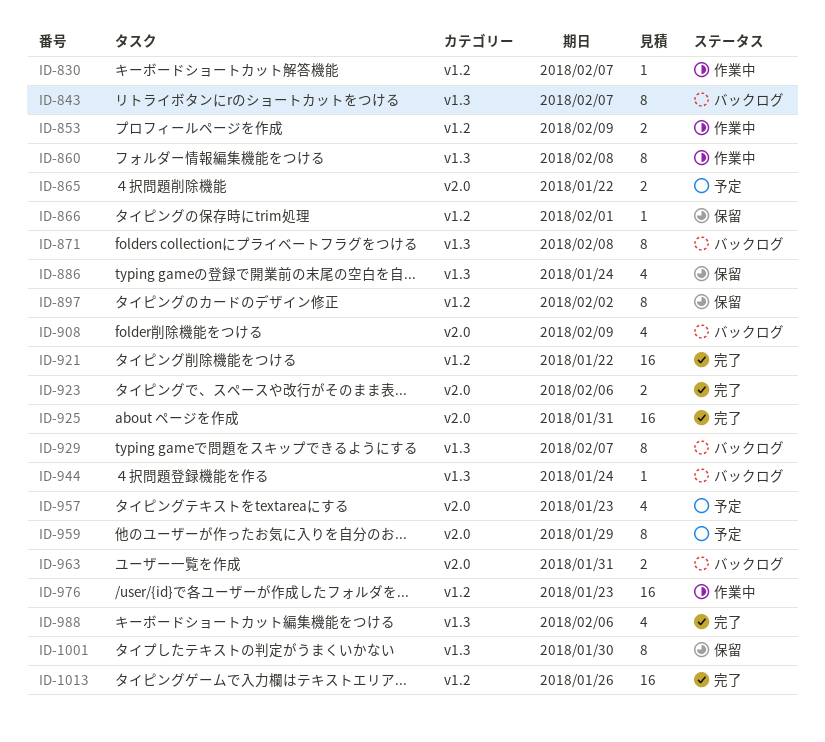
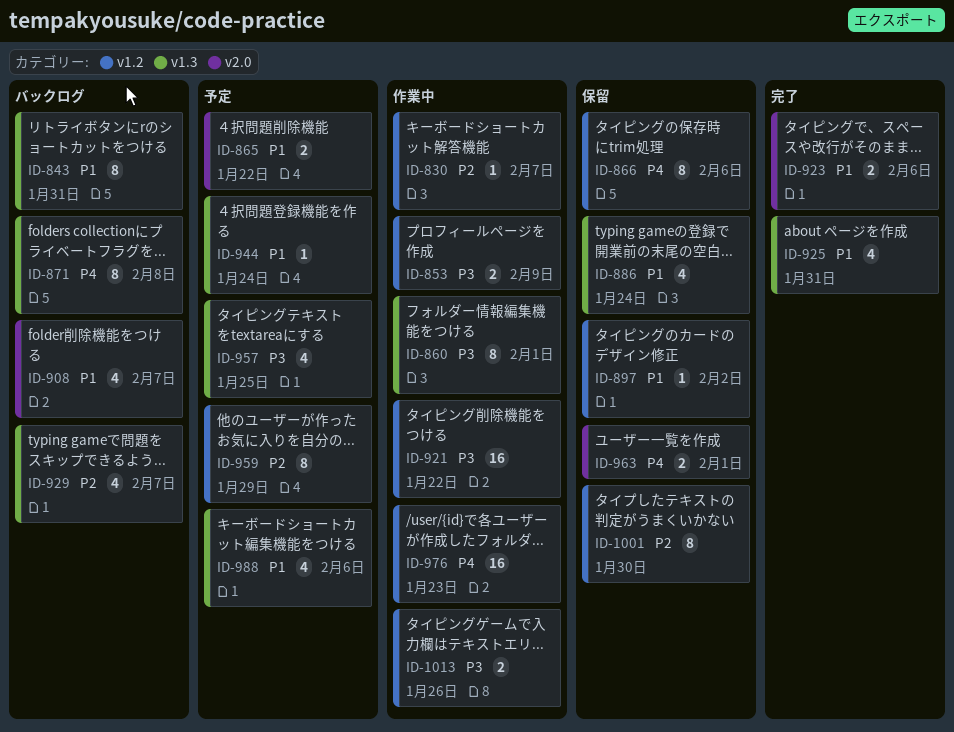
ID-843, due: Feb 7 -> Jan 31
ID-860, due: Feb 8 -> Feb 1
ID-866, estimate: 1 -> 8
ID-866, due: Feb 1 -> Feb 6
ID-897, estimate: 8 -> 1
ID-908, due: Feb 9 -> Feb 7
ID-921, status: 完了 -> 作業中
ID-925, label: v2.0 -> v1.3
ID-925, estimate: 16 -> 4
ID-929, estimate: 8 -> 4
ID-944, status: バックログ -> 予定
ID-957, label: v2.0 -> v1.3
ID-957, due: Jan 23 -> Jan 25
ID-959, label: v2.0 -> v1.2
ID-963, status: バックログ -> 保留
ID-963, due: Jan 31 -> Feb 1
ID-988, status: 完了 -> 予定
ID-1001, label: v1.3 -> v1.2
ID-1013, status: 完了 -> 作業中
ID-1013, estimate: 16 -> 2

